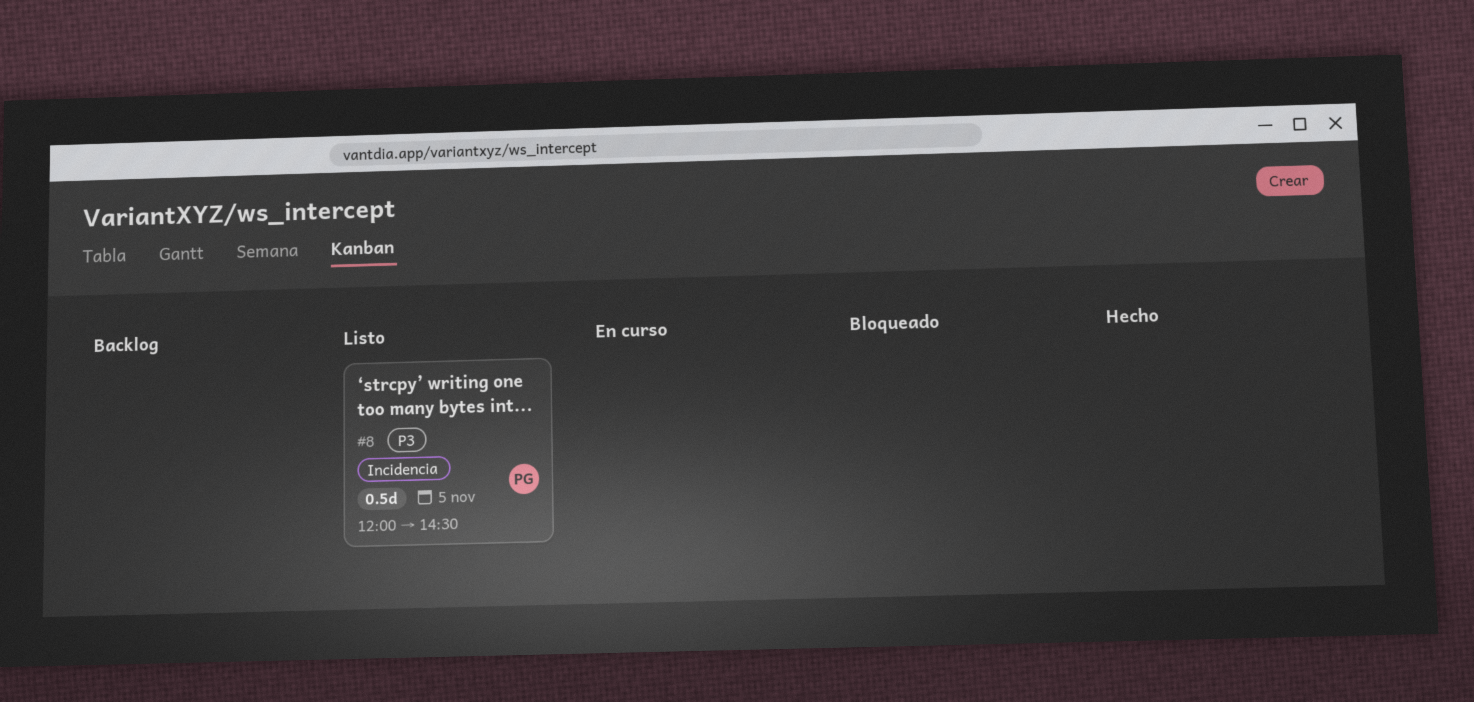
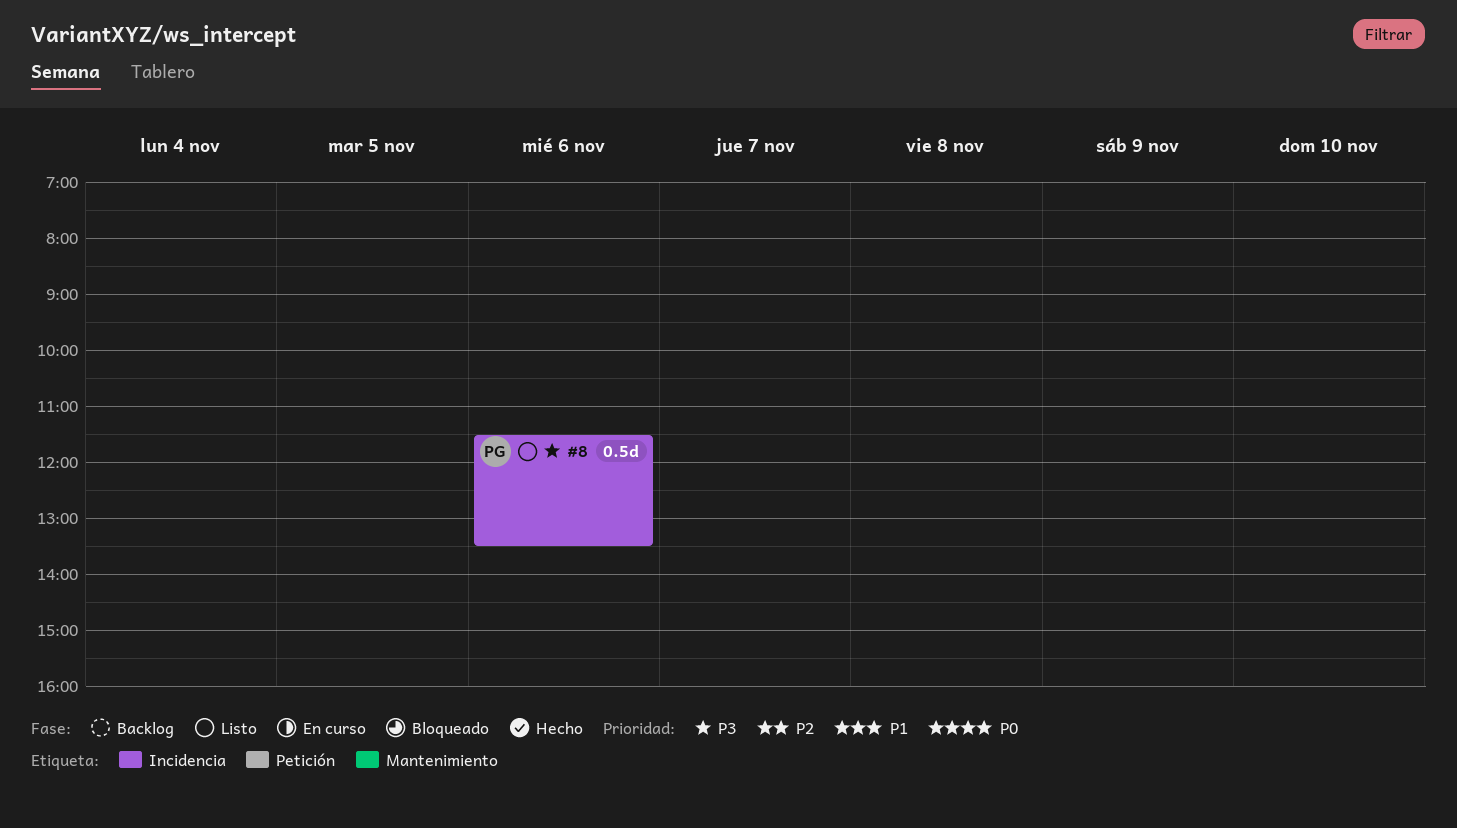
#8, day: Nov 5 -> Nov 6
#8, begins: 12:00 -> 11:30
#8, ends: 14:30 -> 13:30

